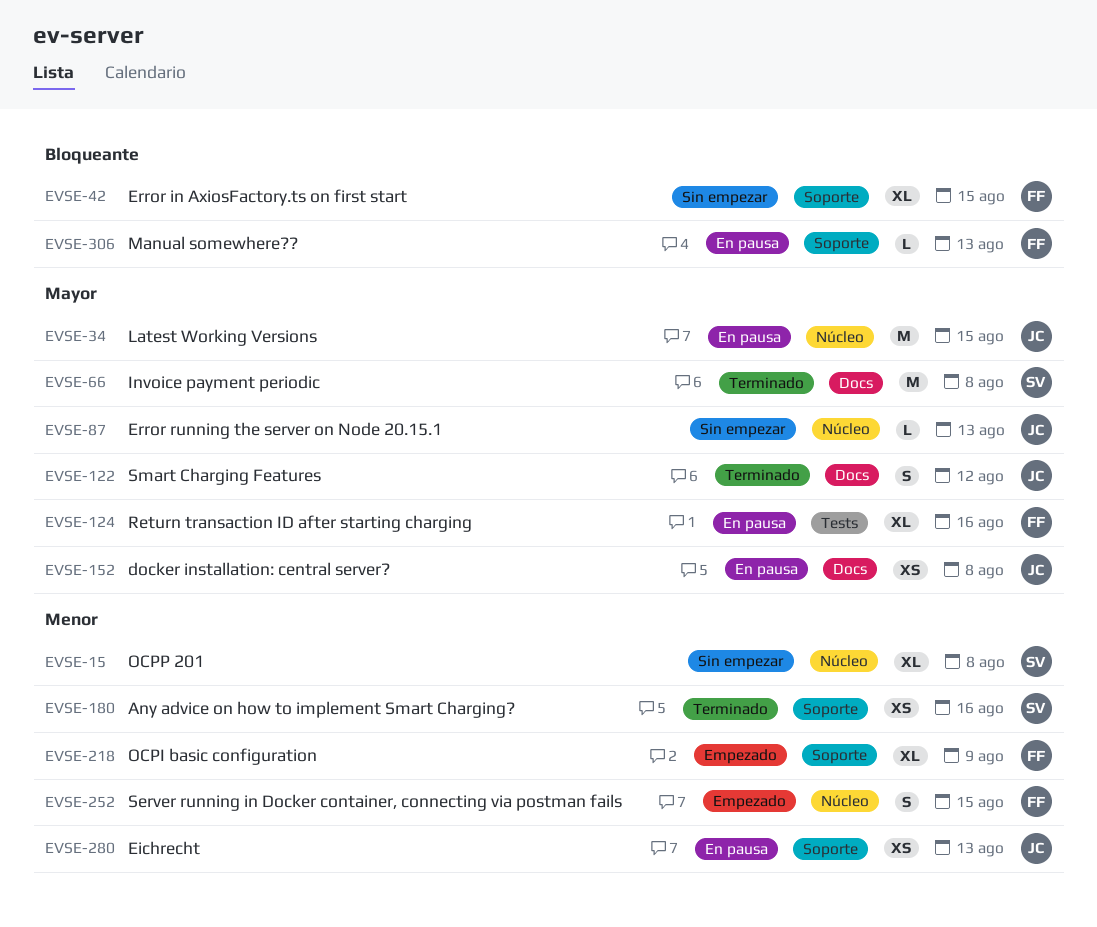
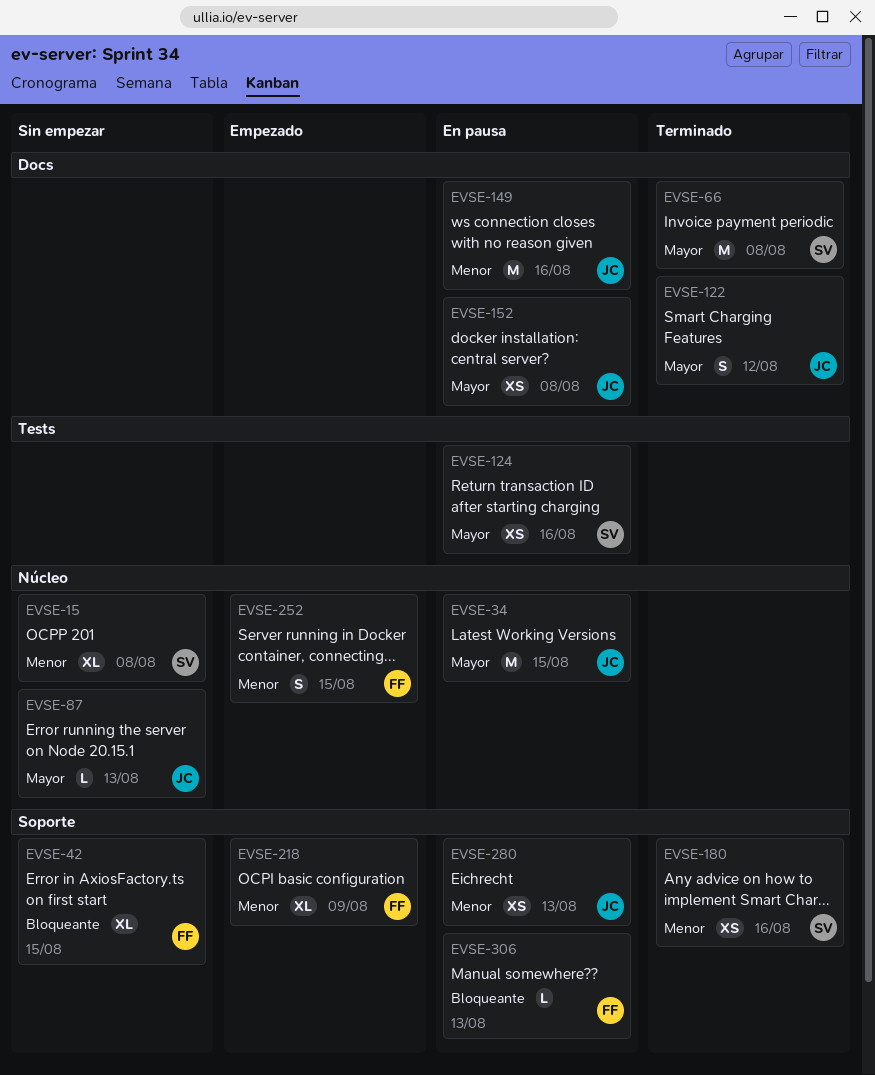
EVSE-124, owner: FF -> SV
EVSE-124, estimate: XL -> XS
EVSE-149: none -> present

